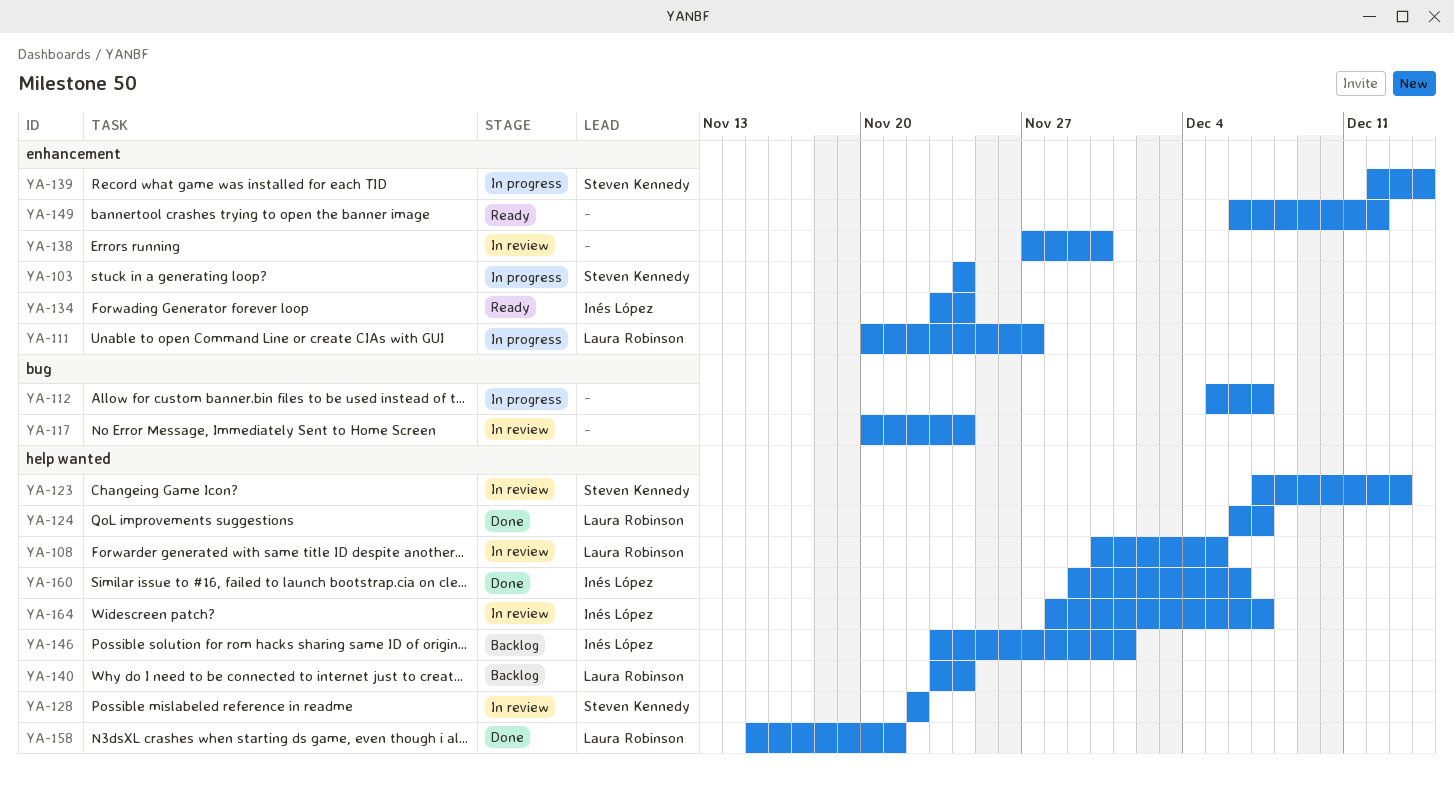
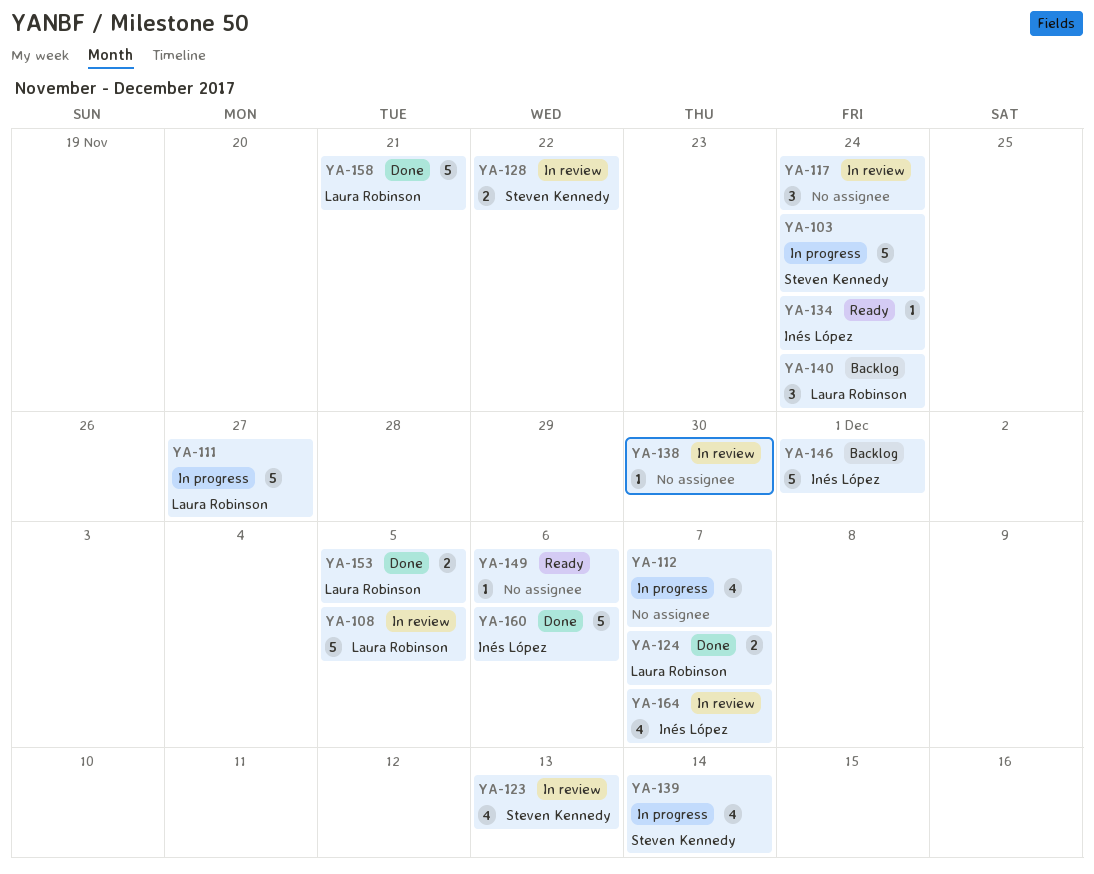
YA-149, due: Dec 12 -> Dec 6
YA-153: none -> present

